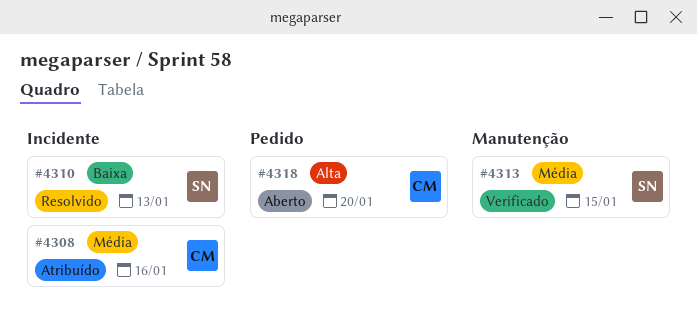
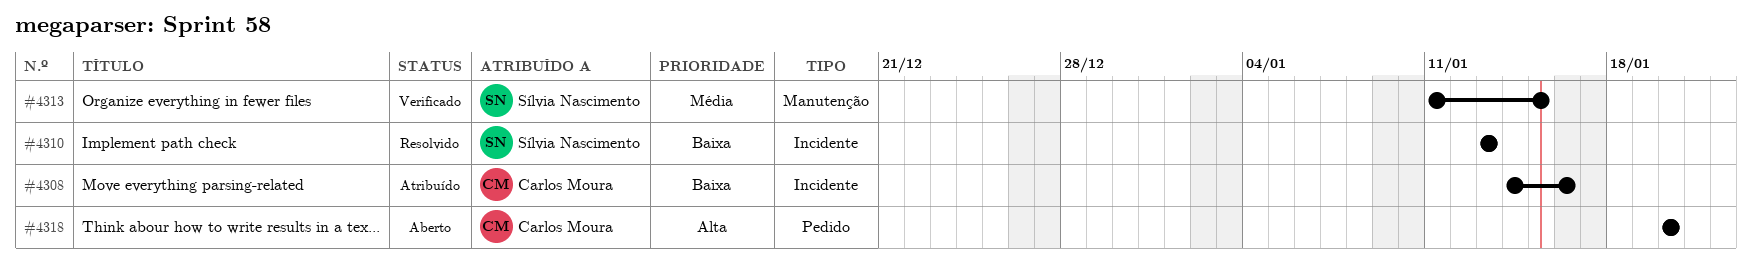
#4308, priority: Média -> Baixa

